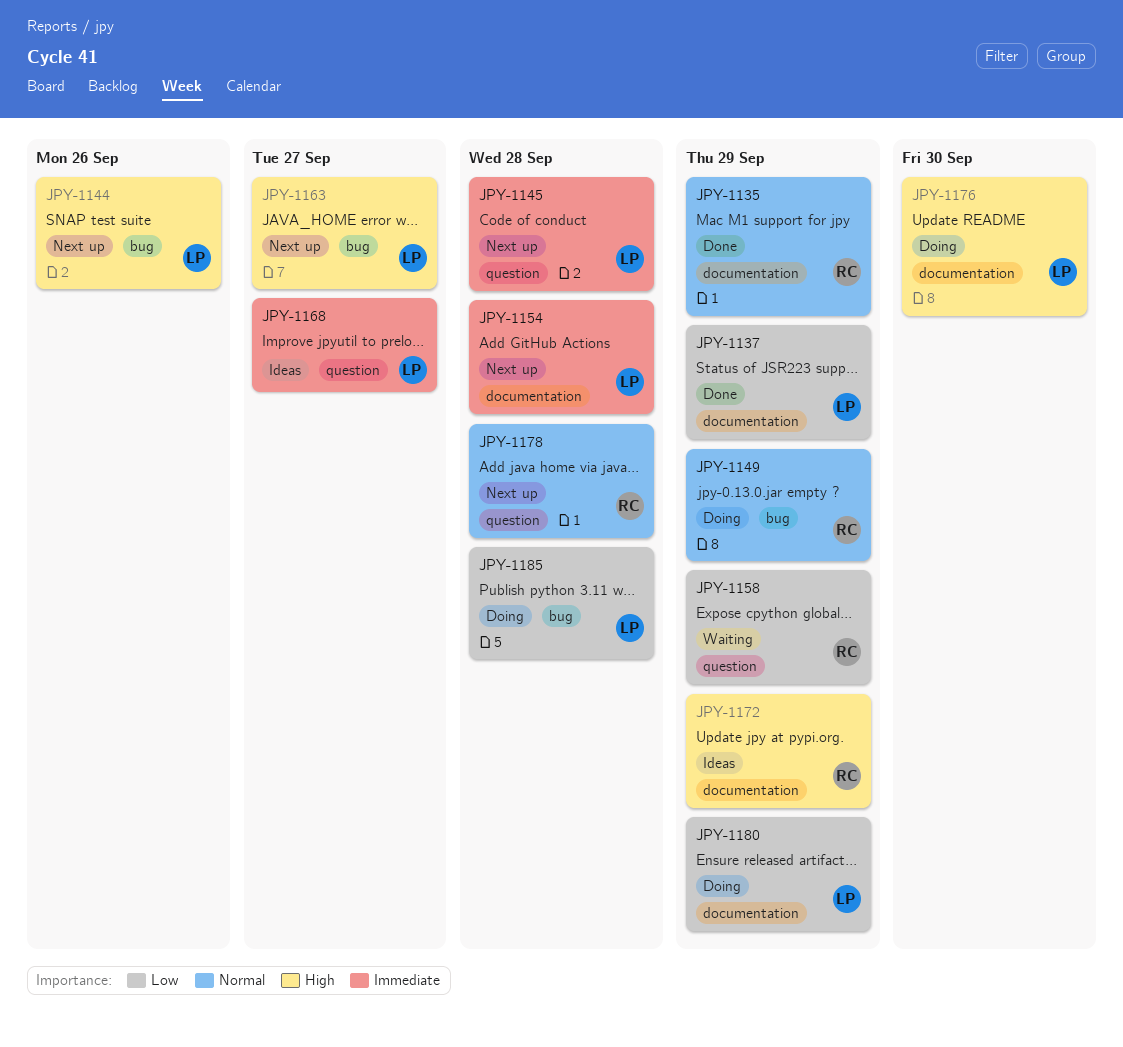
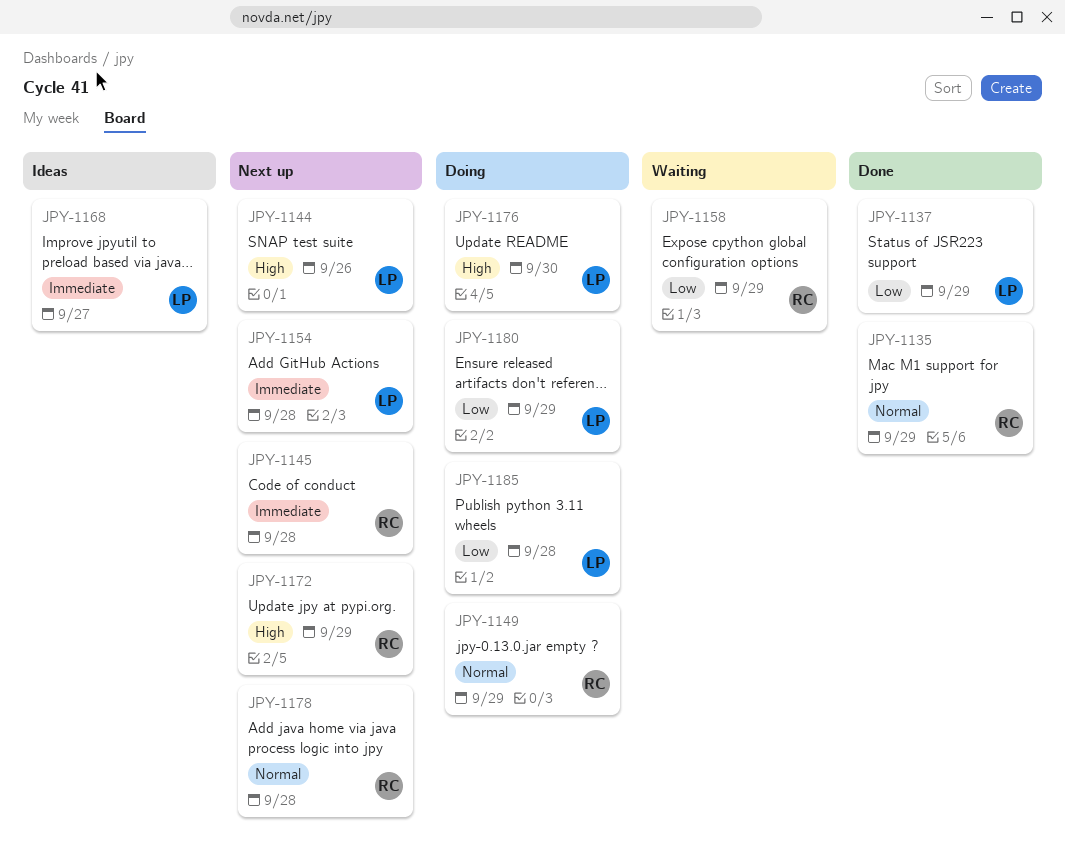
JPY-1145, owner: LP -> RC
JPY-1163: present -> none
JPY-1172, status: Ideas -> Next up

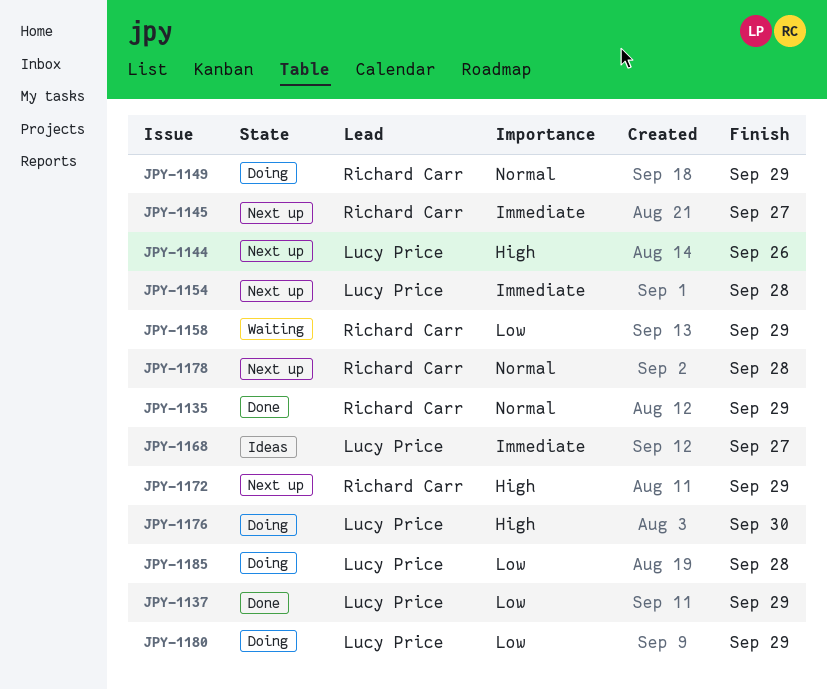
JPY-1145, due: Sep 28 -> Sep 27

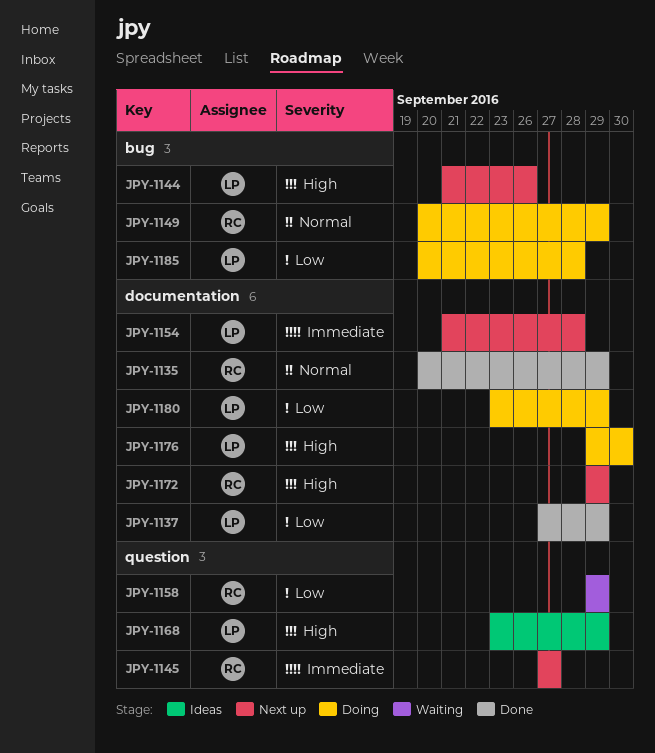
JPY-1168, priority: Immediate -> High
JPY-1168, due: Sep 27 -> Sep 29
JPY-1178: present -> none

